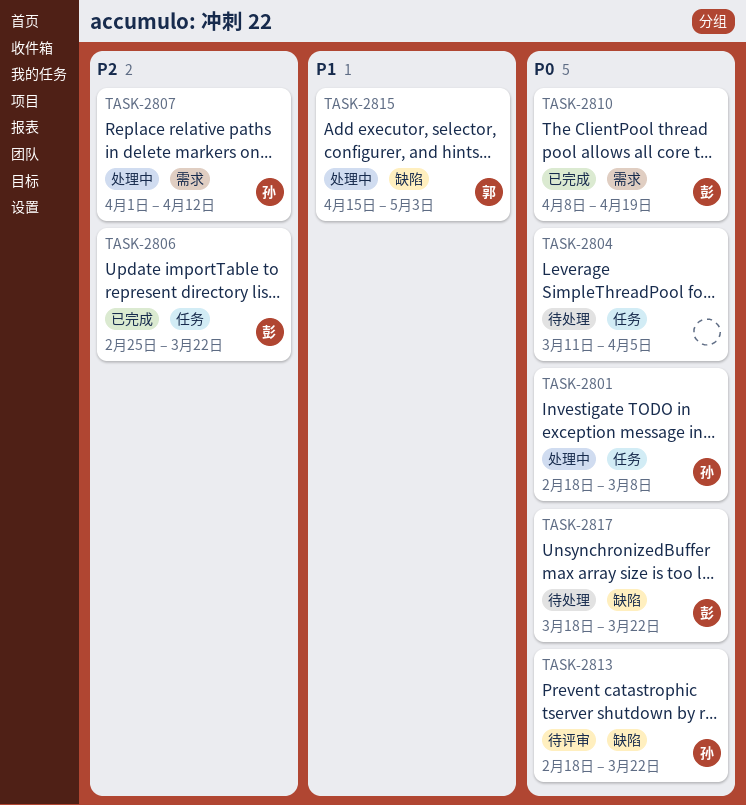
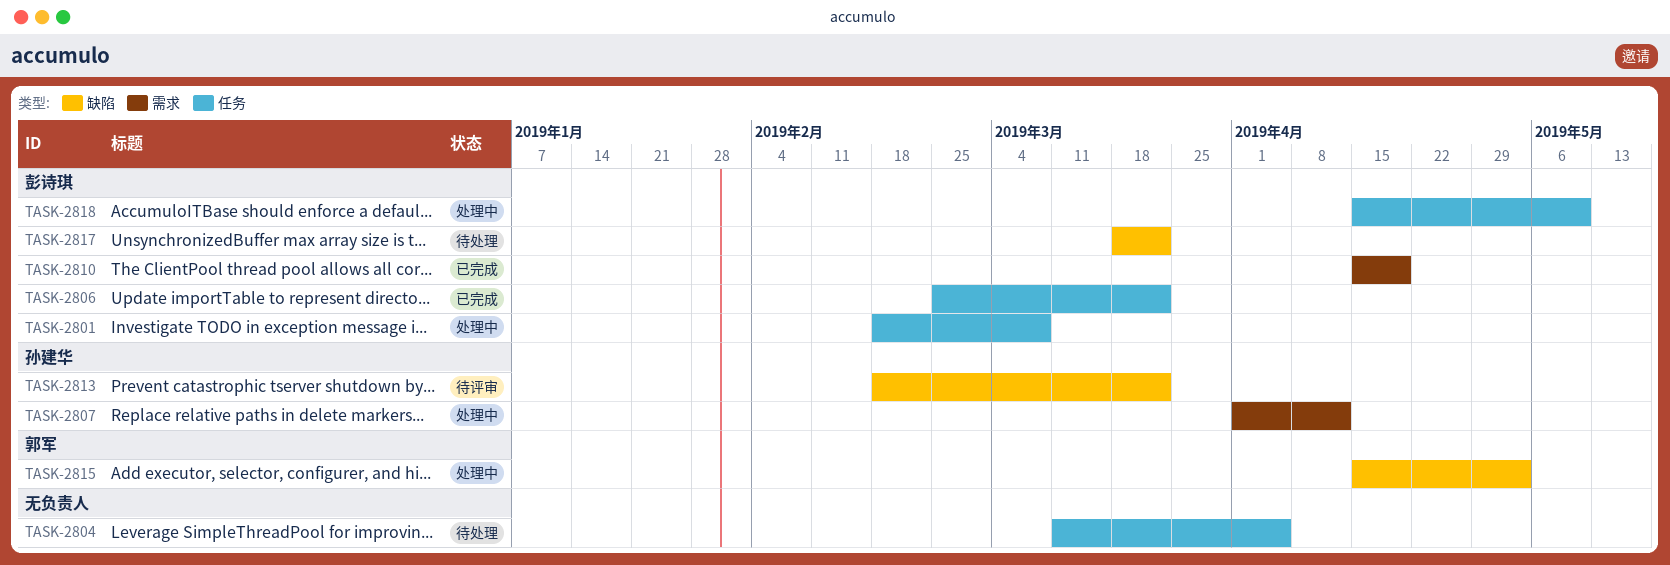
TASK-2801, owner: 孙建华 -> 彭诗琪
TASK-2810, start: Apr 8 -> Apr 15
TASK-2818: none -> present

